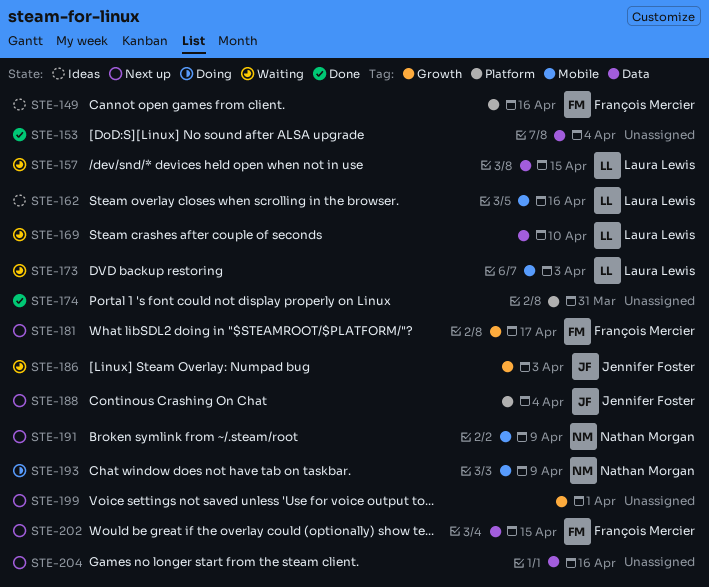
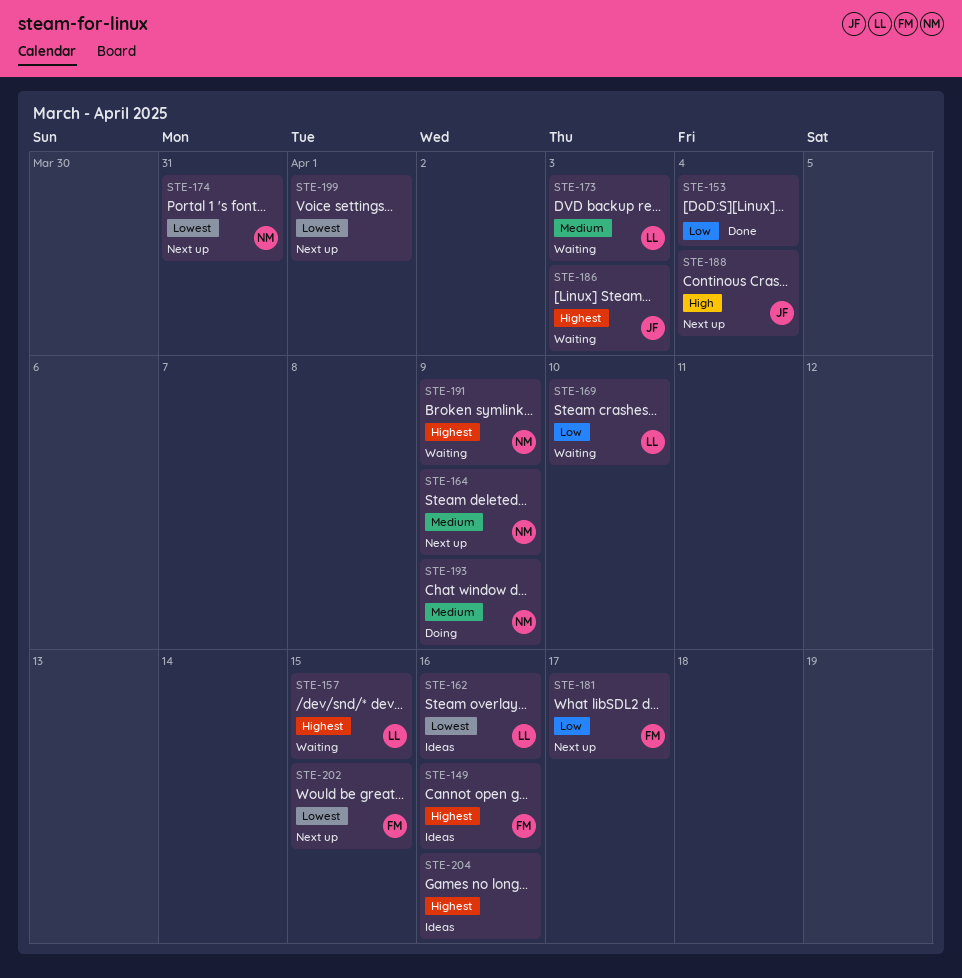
STE-164: none -> present
STE-174, status: Done -> Next up
STE-174, owner: none -> Nathan Morgan
STE-191, status: Next up -> Waiting
STE-204, status: Next up -> Ideas

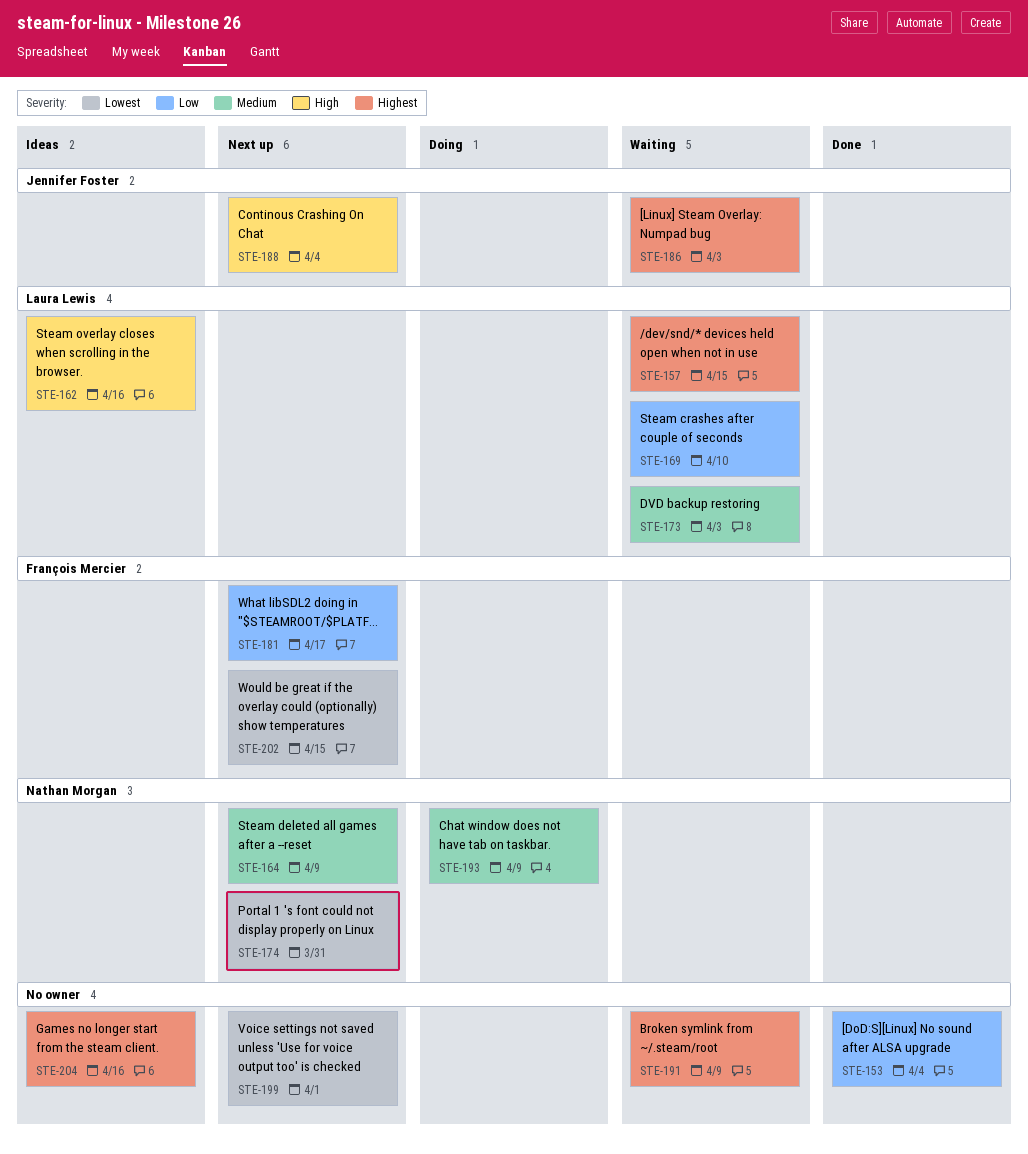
STE-149: present -> none
STE-162, priority: Lowest -> High
STE-191, owner: Nathan Morgan -> none

